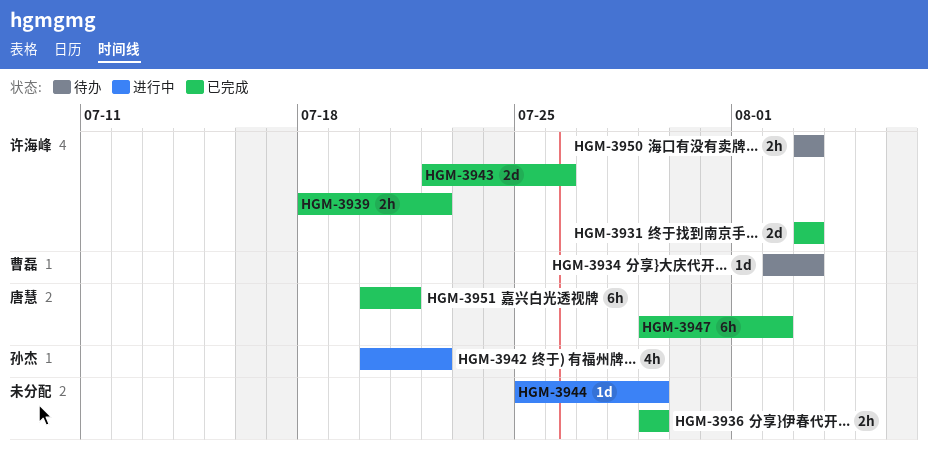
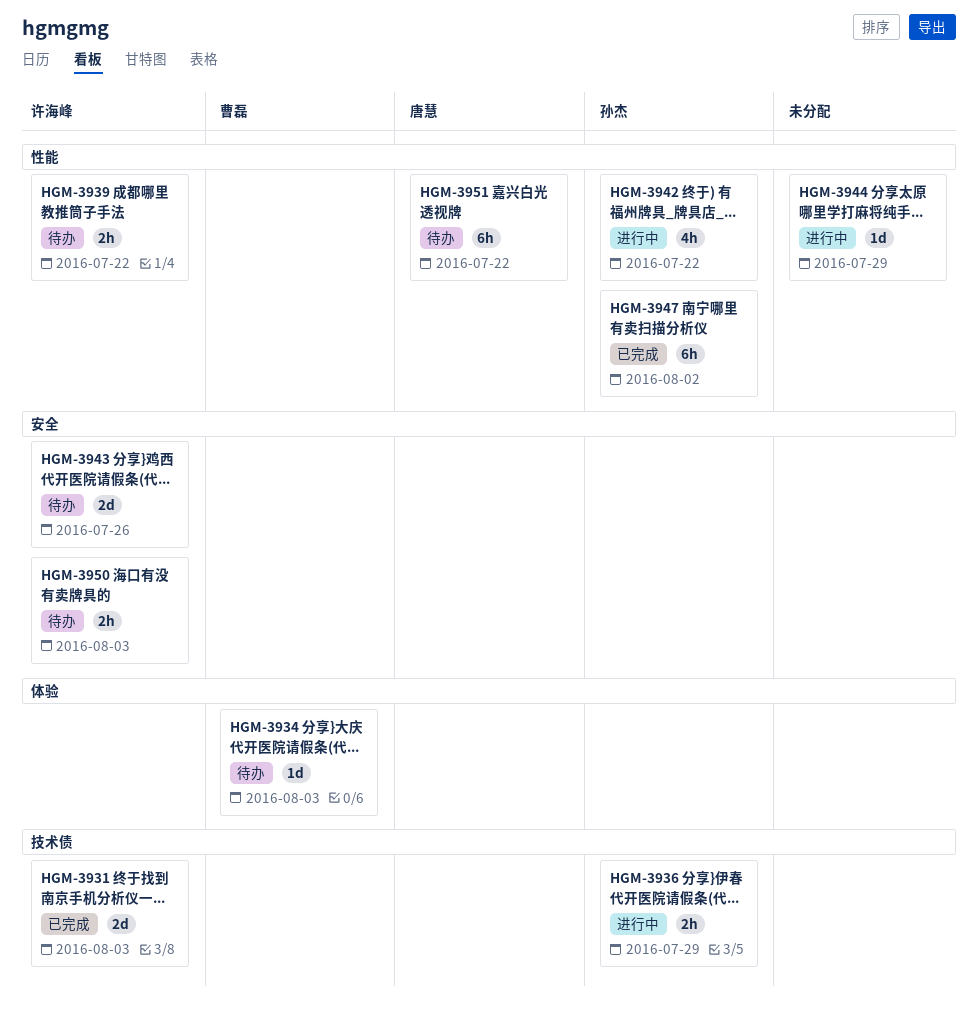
HGM-3936, status: 已完成 -> 进行中
HGM-3936, owner: none -> 孙杰
HGM-3939, status: 已完成 -> 待办
HGM-3943, status: 已完成 -> 待办
HGM-3947, owner: 唐慧 -> 孙杰
HGM-3951, status: 已完成 -> 待办
HGM-3951, due: Jul 21 -> Jul 22

